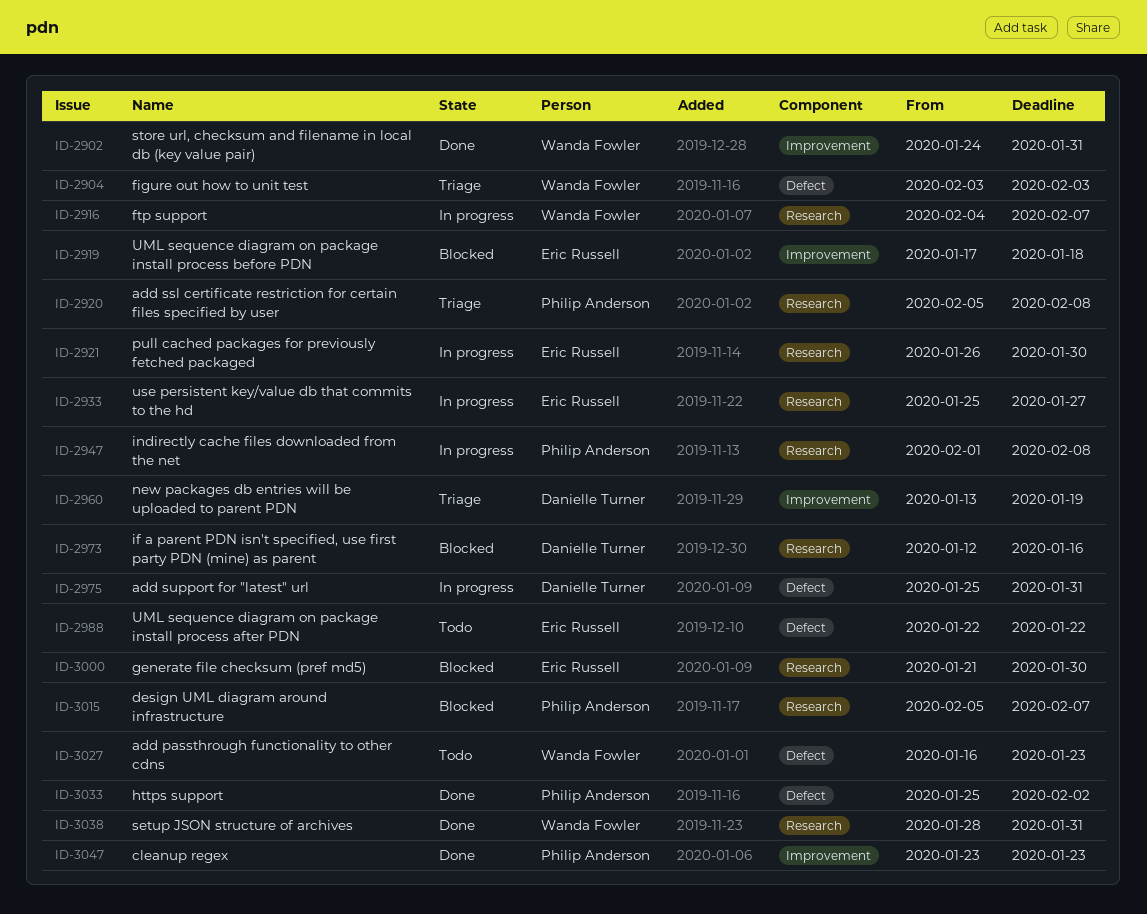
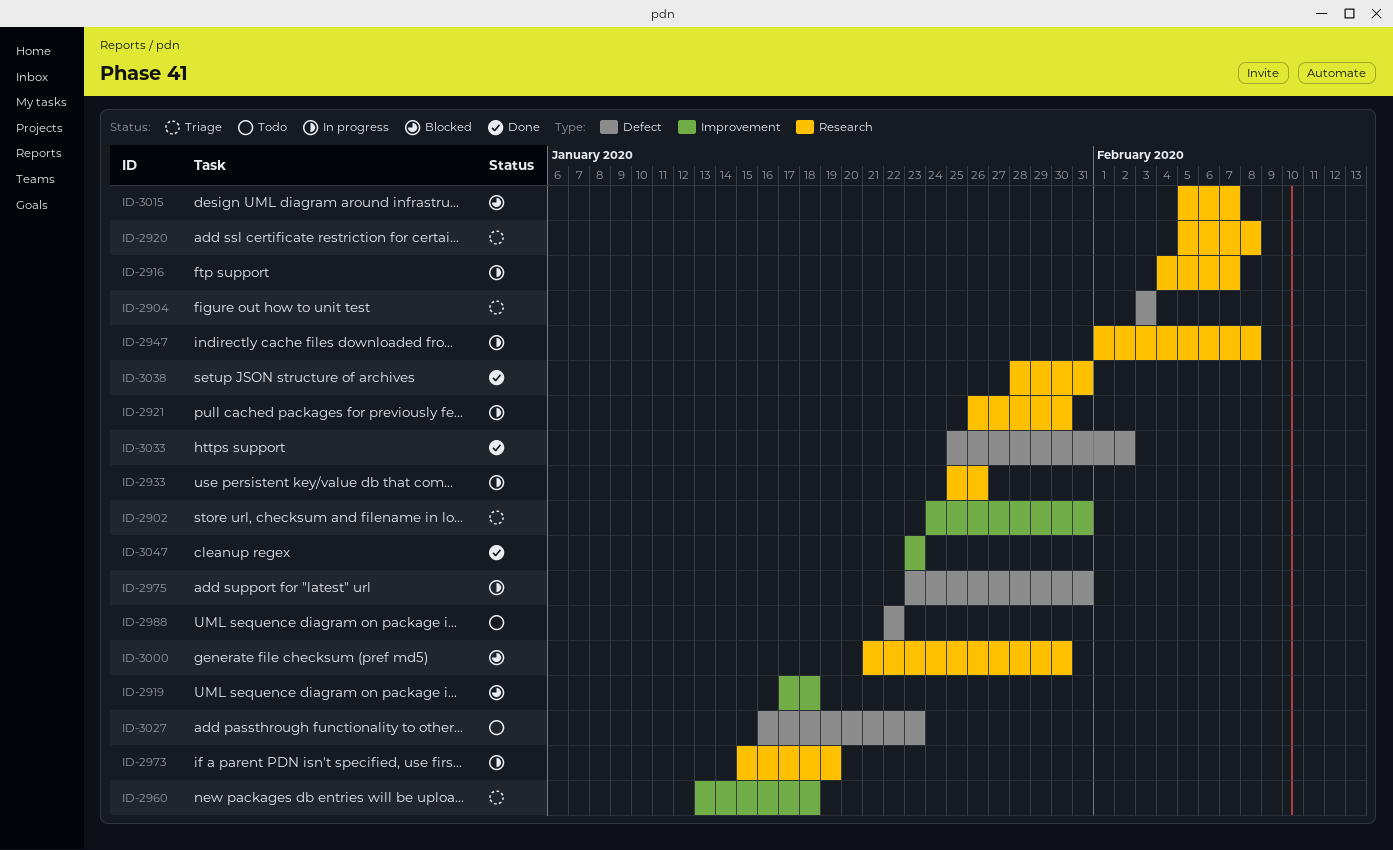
ID-2902, status: Done -> Triage
ID-2933, due: Jan 27 -> Jan 26
ID-2960, due: Jan 19 -> Jan 18
ID-2973, status: Blocked -> In progress
ID-2973, start: Jan 12 -> Jan 15
ID-2973, due: Jan 16 -> Jan 19
ID-2975, start: Jan 25 -> Jan 23

